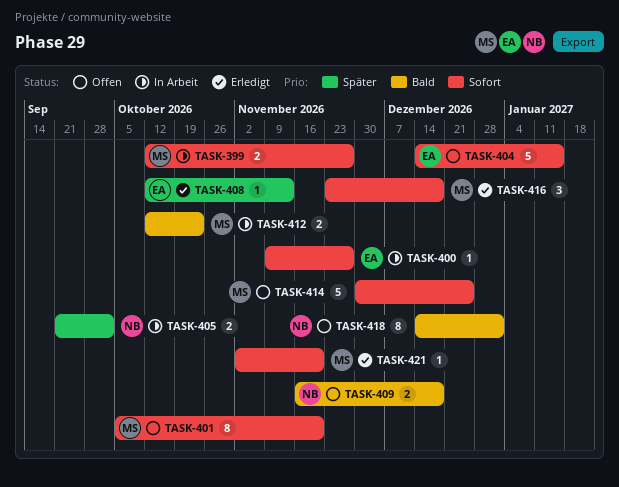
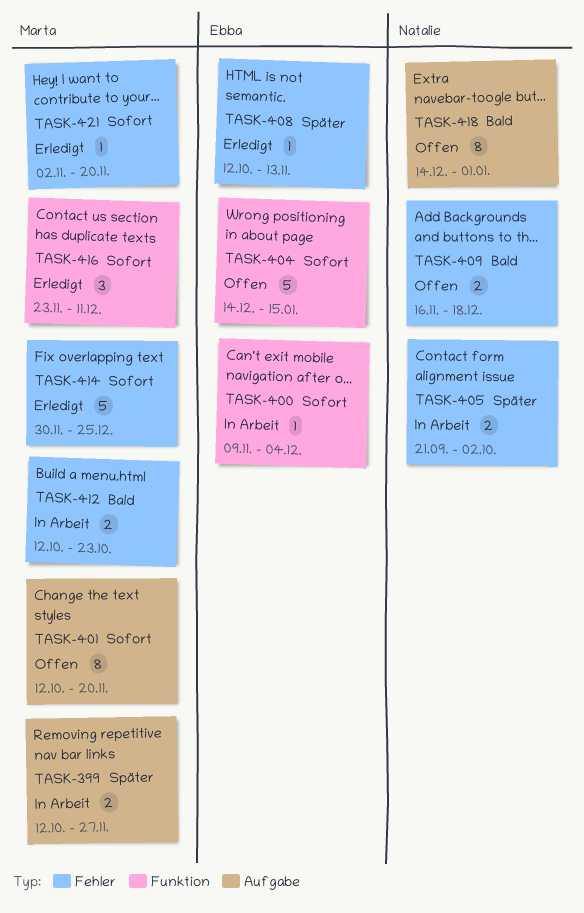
TASK-399, priority: Sofort -> Später
TASK-400, due: Nov 27 -> Dec 4
TASK-401, start: Oct 5 -> Oct 12
TASK-414, status: Offen -> Erledigt
TASK-416, due: Dec 18 -> Dec 11

